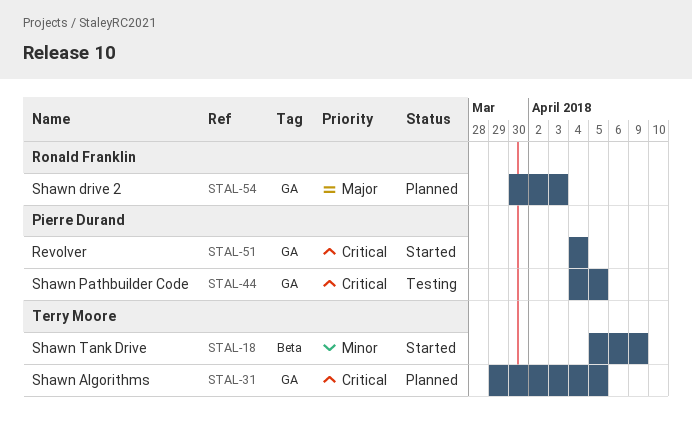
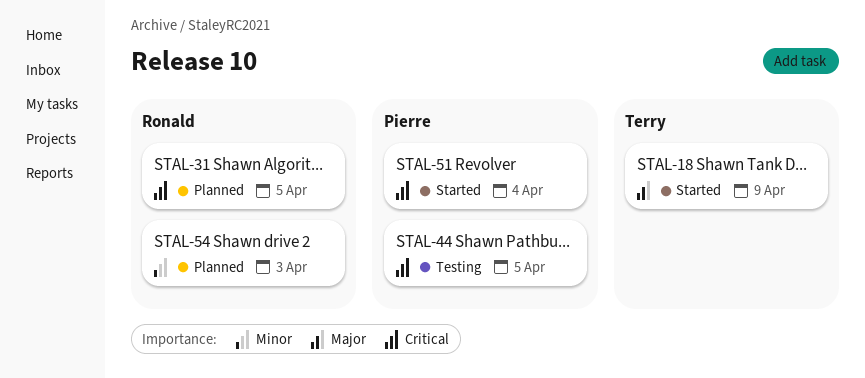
STAL-18, priority: Minor -> Major
STAL-31, owner: Terry Moore -> Ronald Franklin
STAL-54, priority: Major -> Minor

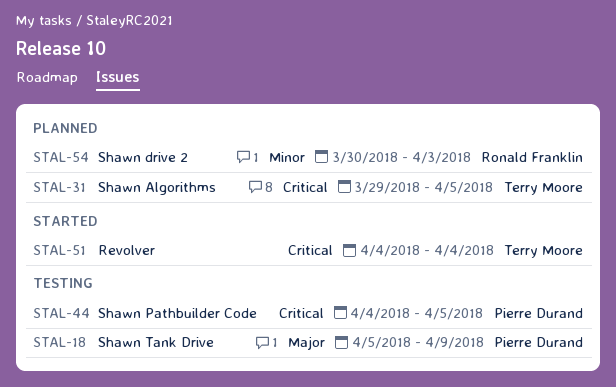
STAL-18, status: Started -> Testing
STAL-18, owner: Terry Moore -> Pierre Durand
STAL-31, owner: Ronald Franklin -> Terry Moore
STAL-51, owner: Pierre Durand -> Terry Moore

